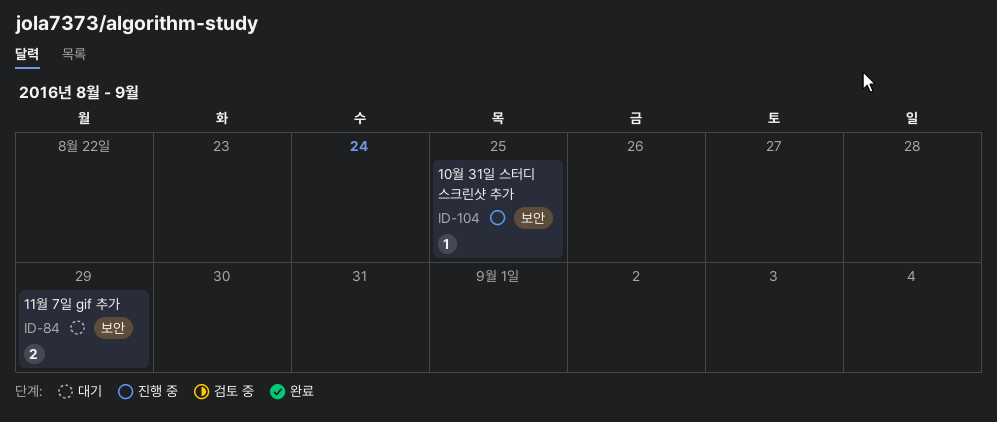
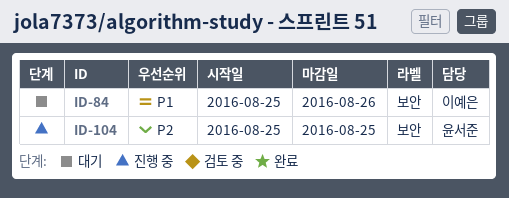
ID-84, due: Aug 29 -> Aug 26

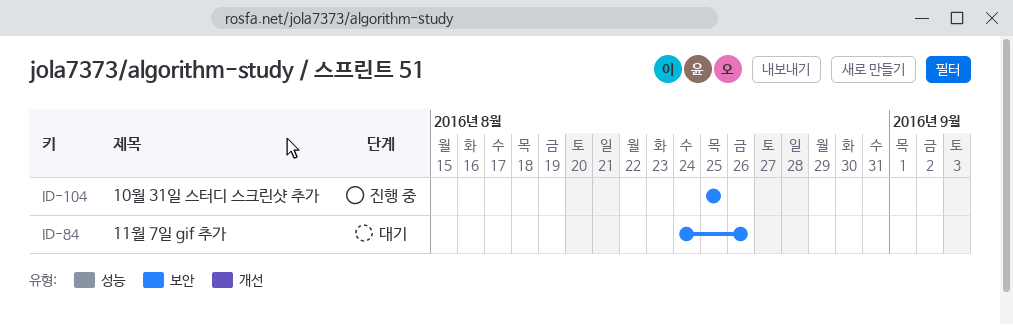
ID-84, start: Aug 25 -> Aug 24

